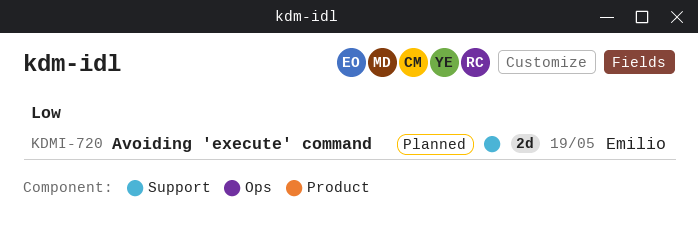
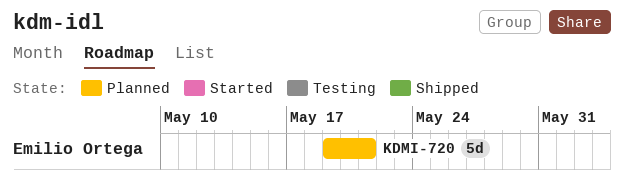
KDMI-720, estimate: 2d -> 5d
KDMI-720, due: May 19 -> May 21

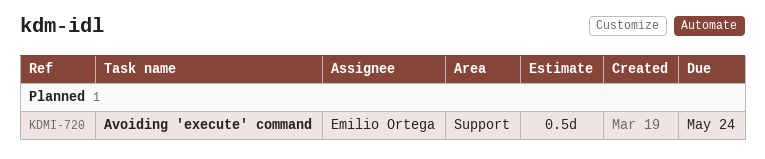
KDMI-720, estimate: 5d -> 0.5d
KDMI-720, due: May 21 -> May 24

